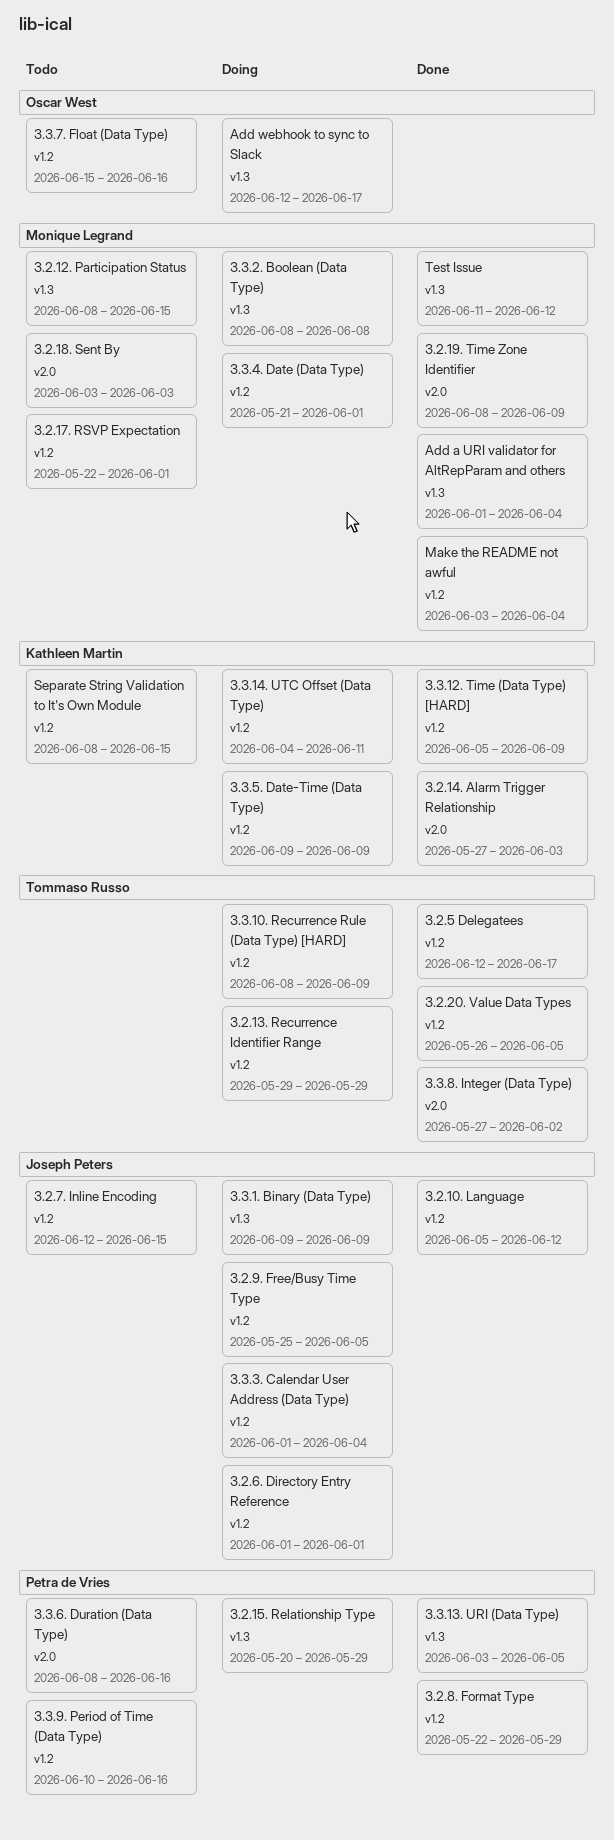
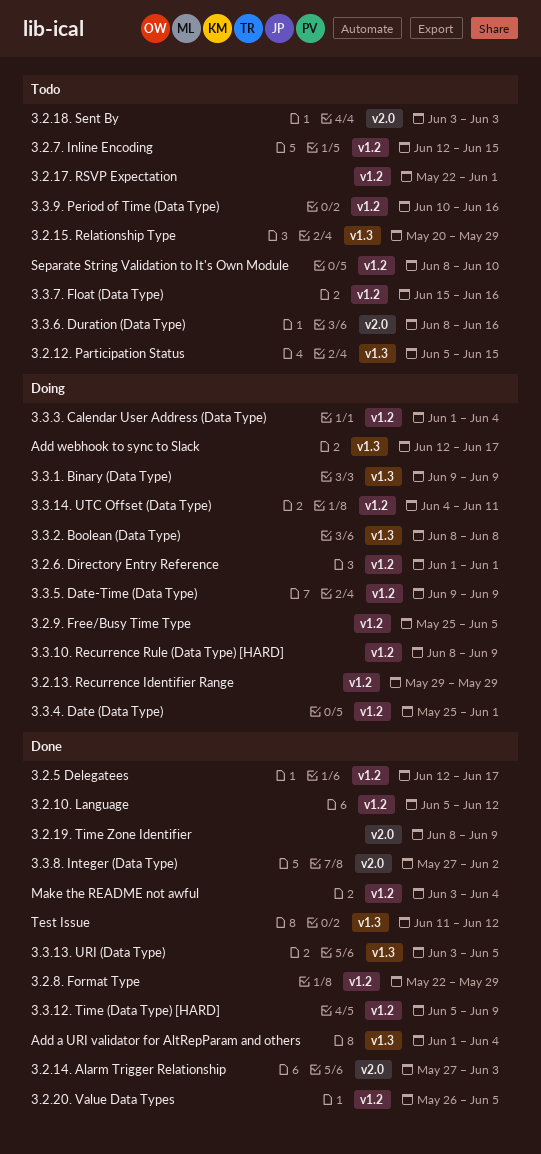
3.2.12. Participation Status, start: Jun 8 -> Jun 5
3.2.15. Relationship Type, status: Doing -> Todo
3.3.4. Date (Data Type), start: May 21 -> May 25
Separate String Validation to It's Own Module, due: Jun 15 -> Jun 10

